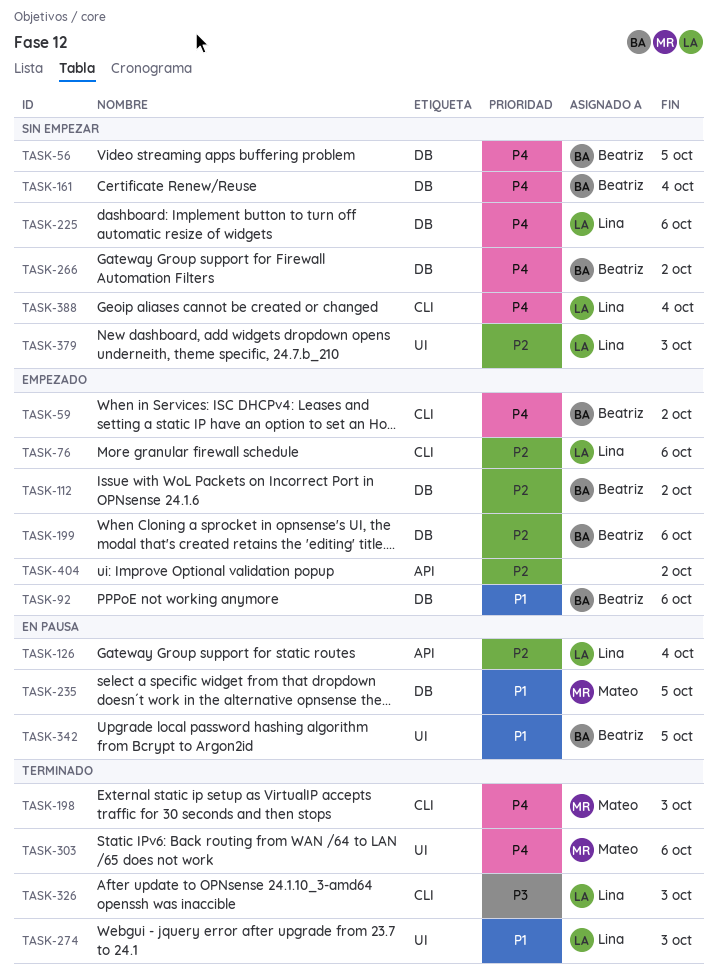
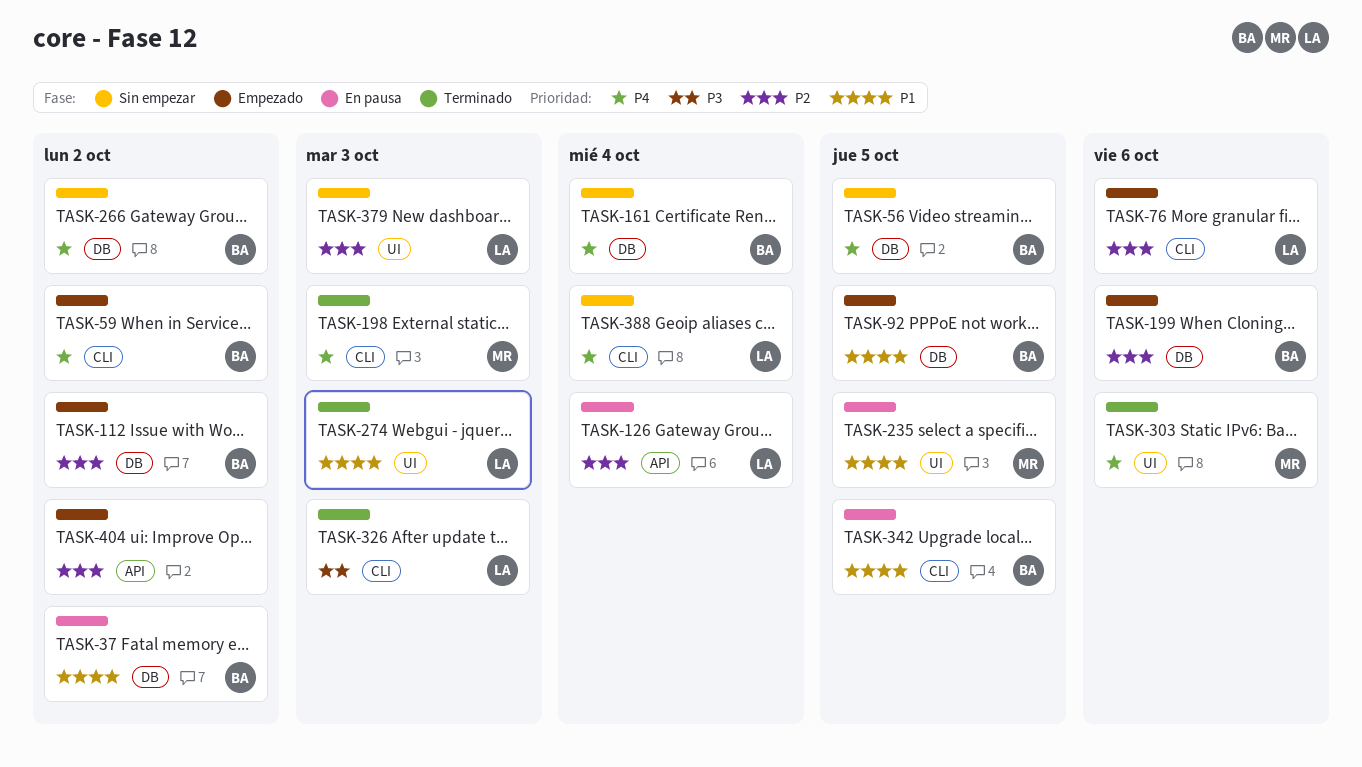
TASK-37: none -> present
TASK-92, due: Oct 6 -> Oct 5
TASK-225: present -> none
TASK-235, label: DB -> UI
TASK-342, label: UI -> CLI

